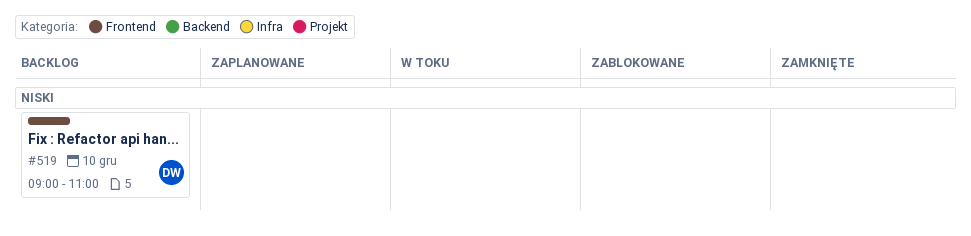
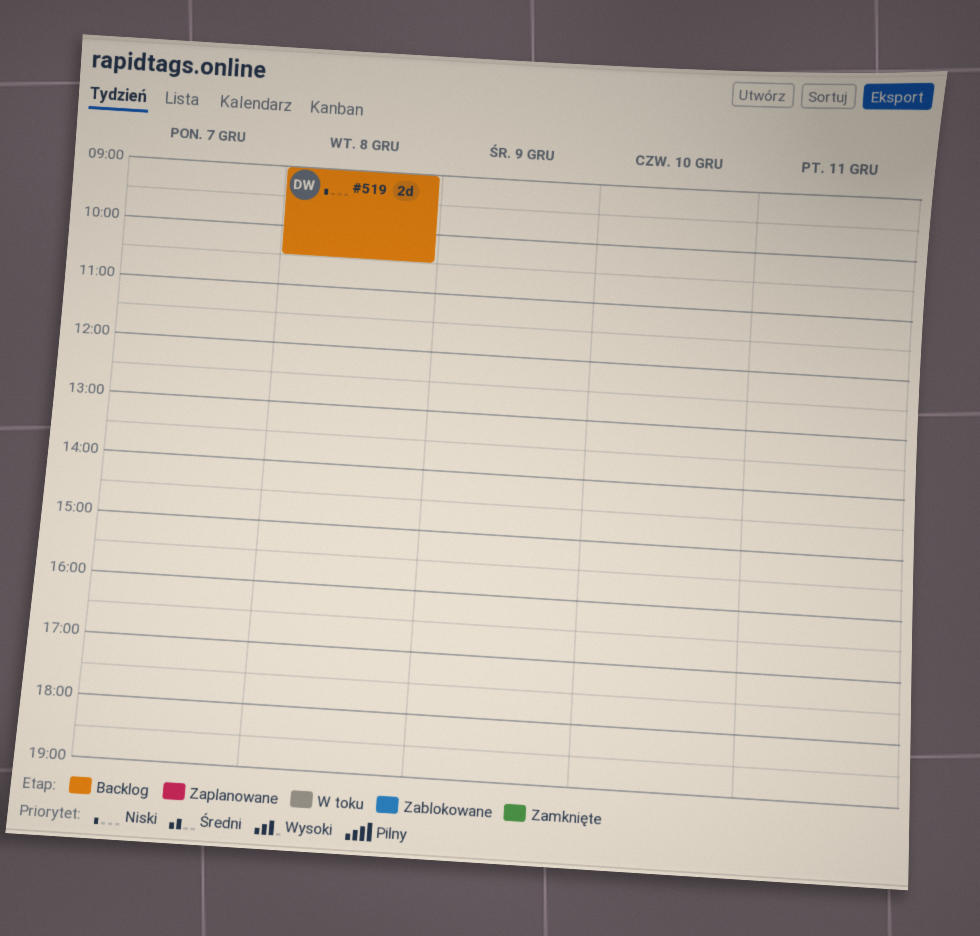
#519, day: Dec 10 -> Dec 8
#519, ends: 11:00 -> 10:30

